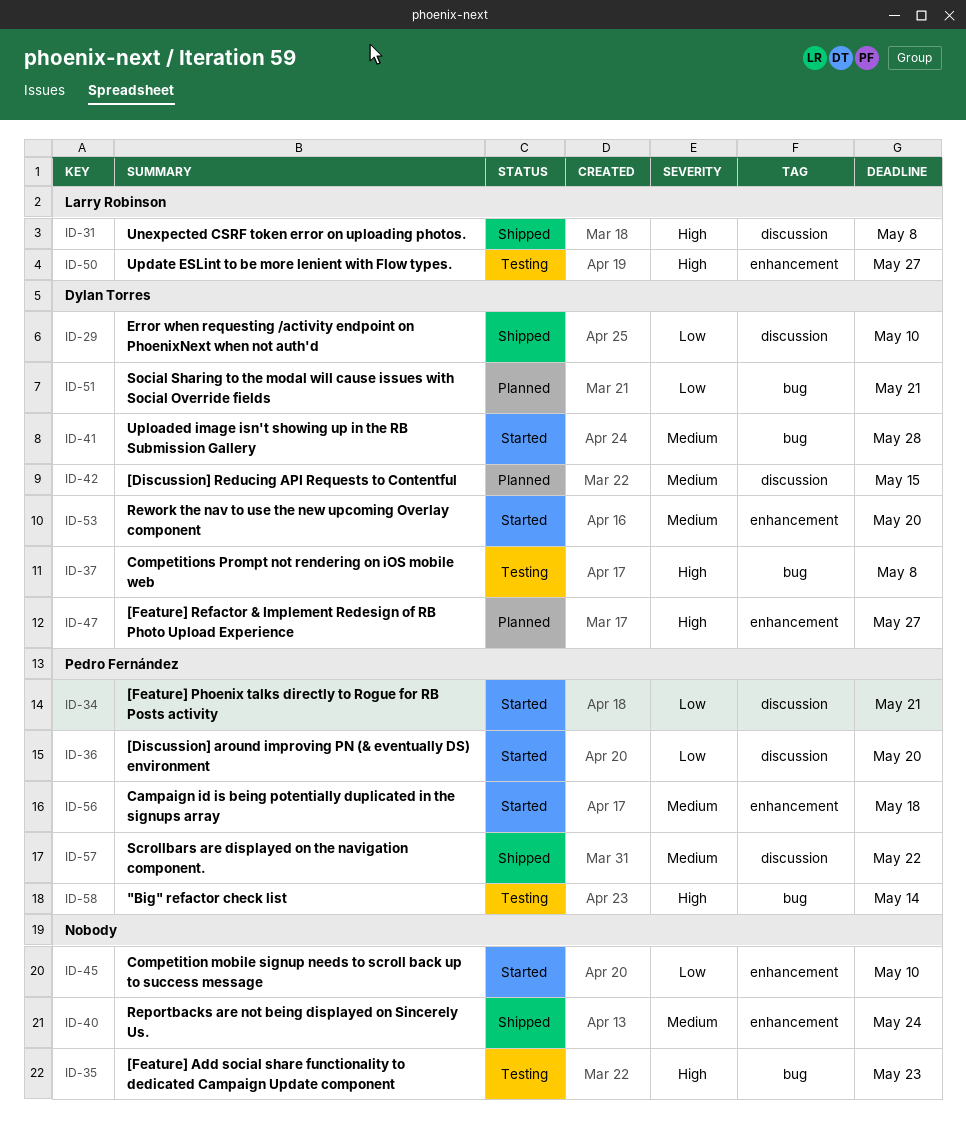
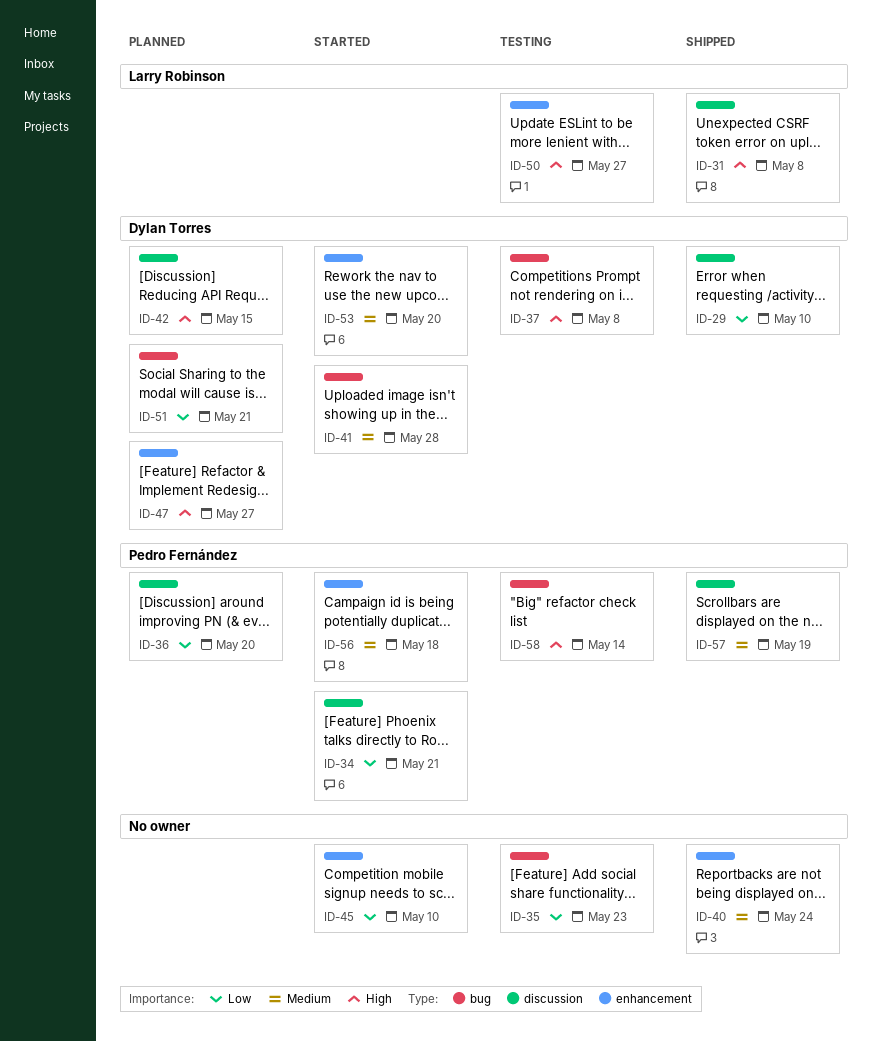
ID-35, priority: High -> Low
ID-36, status: Started -> Planned
ID-42, priority: Medium -> High
ID-57, due: May 22 -> May 19

